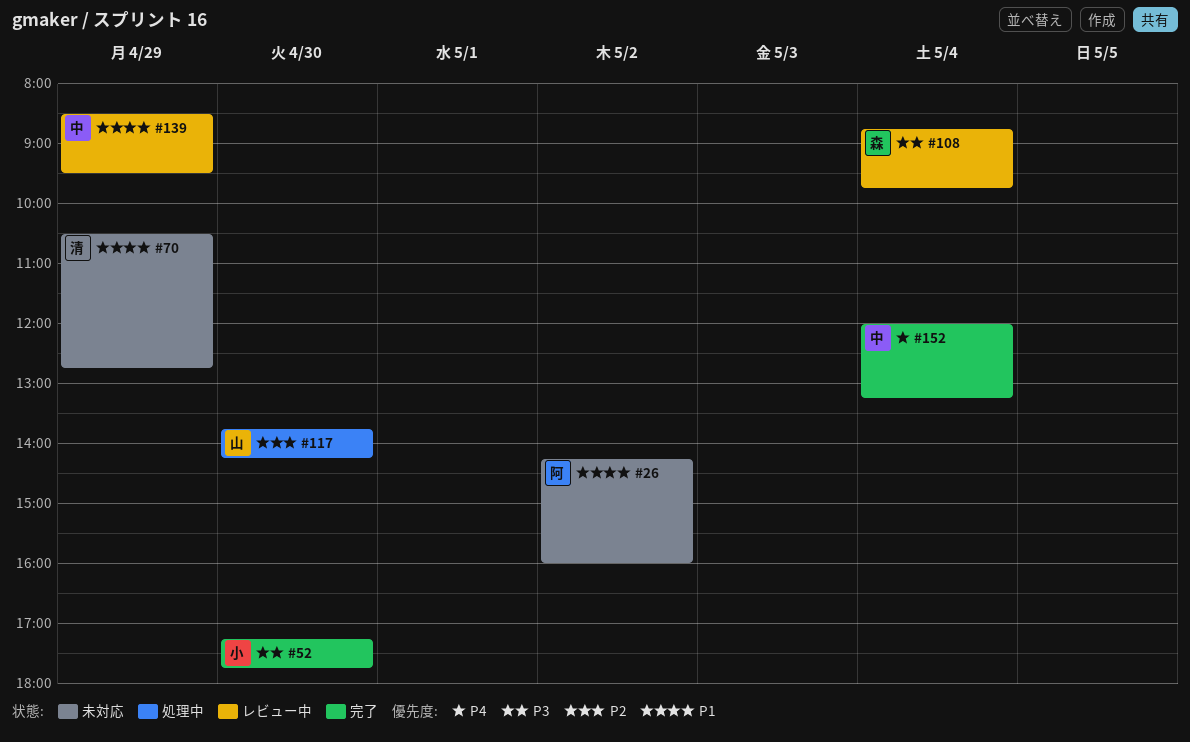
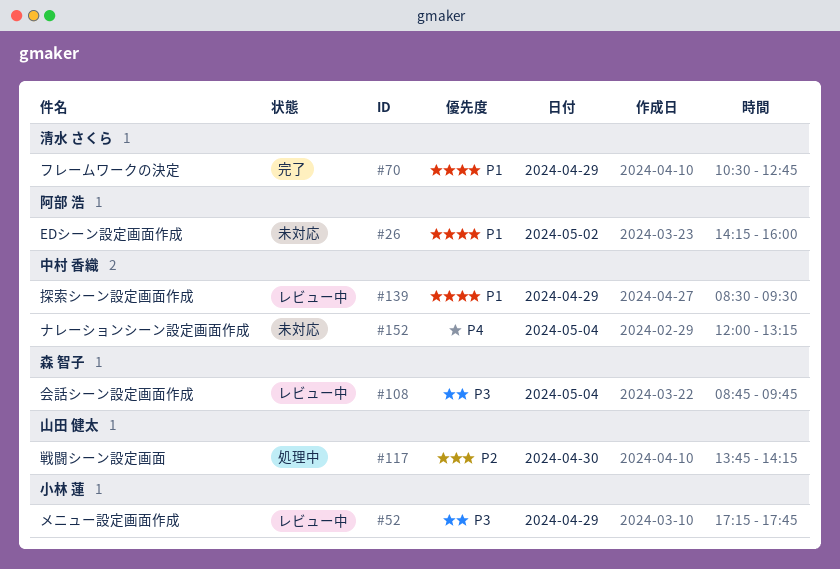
#52, status: 完了 -> レビュー中
#52, day: Apr 30 -> Apr 29
#70, status: 未対応 -> 完了
#152, status: 完了 -> 未対応

